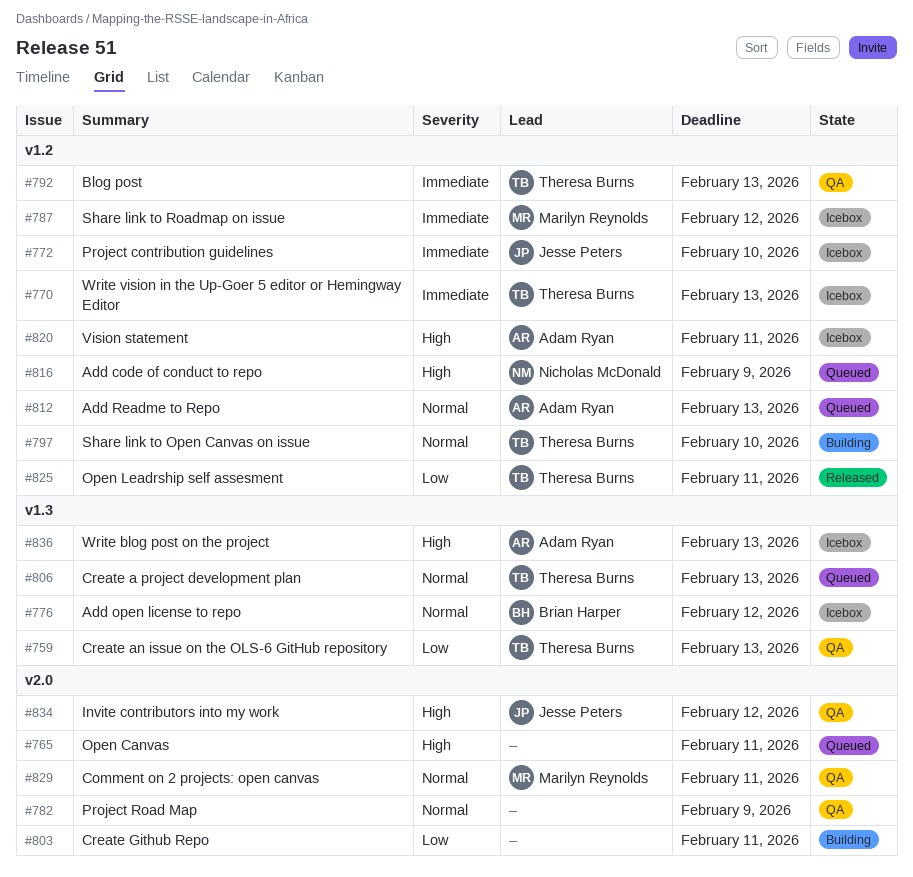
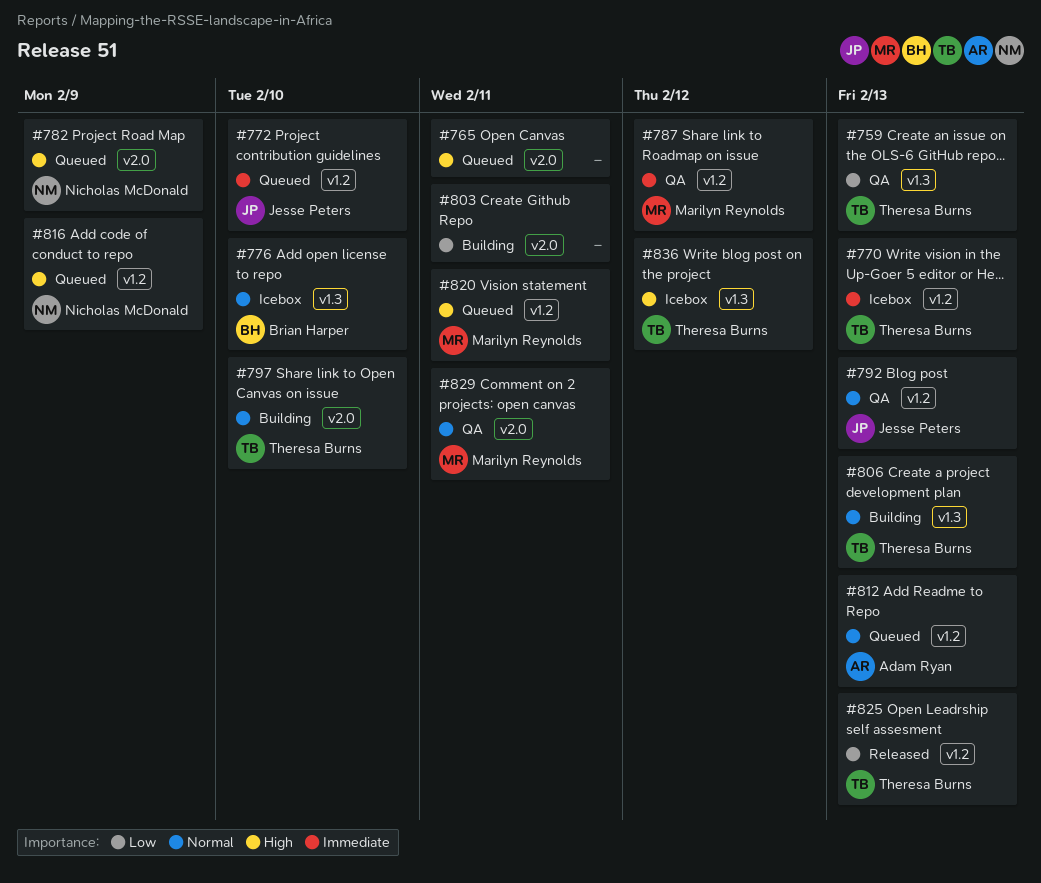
#772, status: Icebox -> Queued
#776, due: Feb 12 -> Feb 10
#782, status: QA -> Queued
#782, owner: none -> Nicholas McDonald
#782, priority: Normal -> High
#787, status: Icebox -> QA
#792, owner: Theresa Burns -> Jesse Peters
#792, priority: Immediate -> Normal
#797, label: v1.2 -> v2.0
#806, status: Queued -> Building
#820, status: Icebox -> Queued
#820, owner: Adam Ryan -> Marilyn Reynolds
#825, due: Feb 11 -> Feb 13
#834: present -> none
#836, owner: Adam Ryan -> Theresa Burns
#836, due: Feb 13 -> Feb 12

